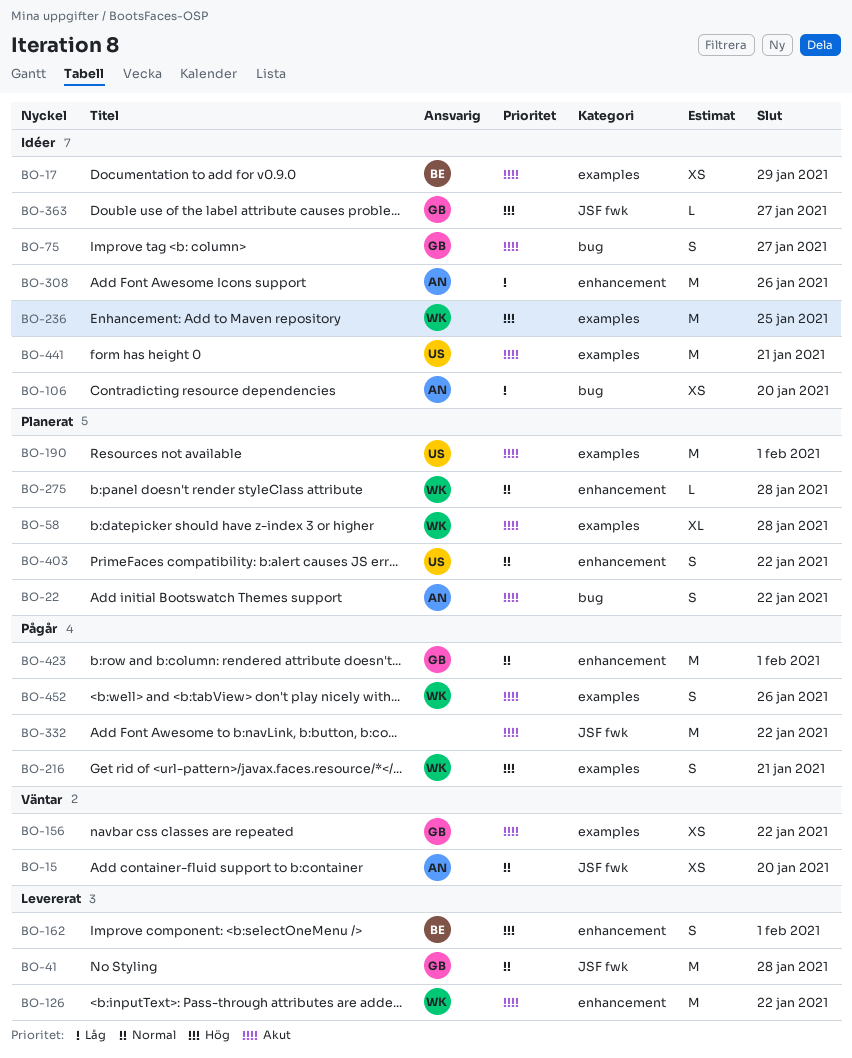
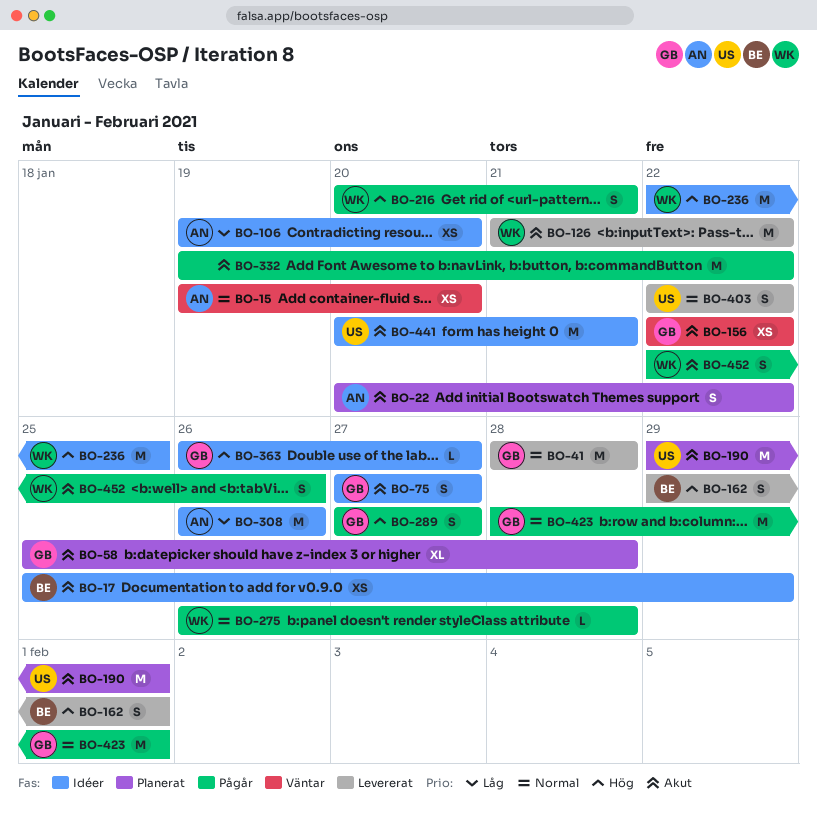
BO-58, owner: WK -> GB
BO-275, status: Planerat -> Pågår
BO-289: none -> present
BO-403, status: Planerat -> Levererat

